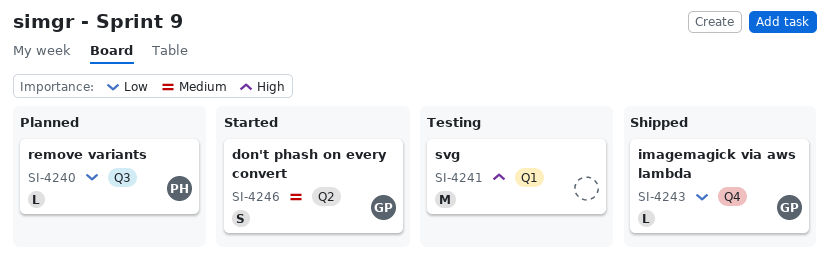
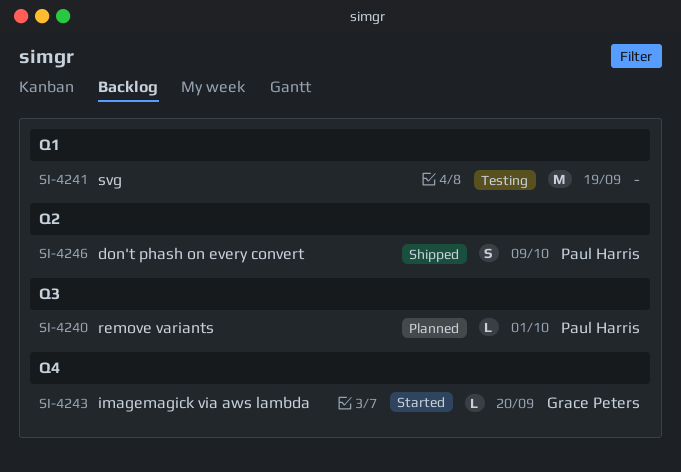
SI-4243, status: Shipped -> Started
SI-4246, status: Started -> Shipped
SI-4246, owner: Grace Peters -> Paul Harris

